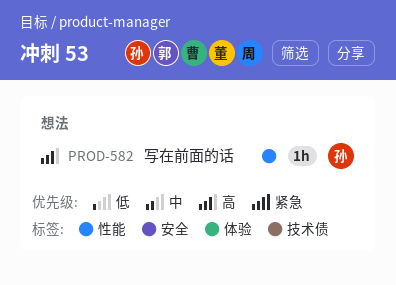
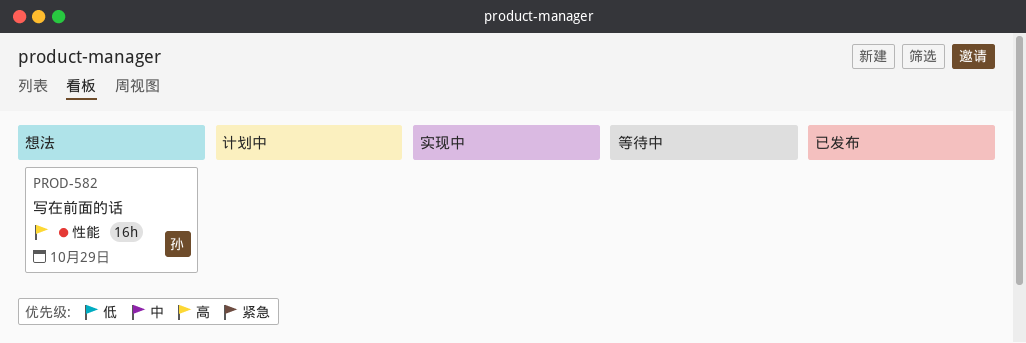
PROD-582, estimate: 1h -> 16h

